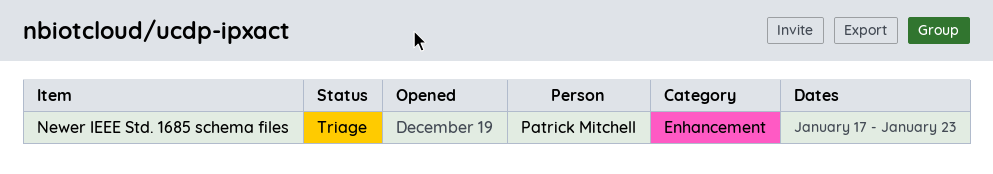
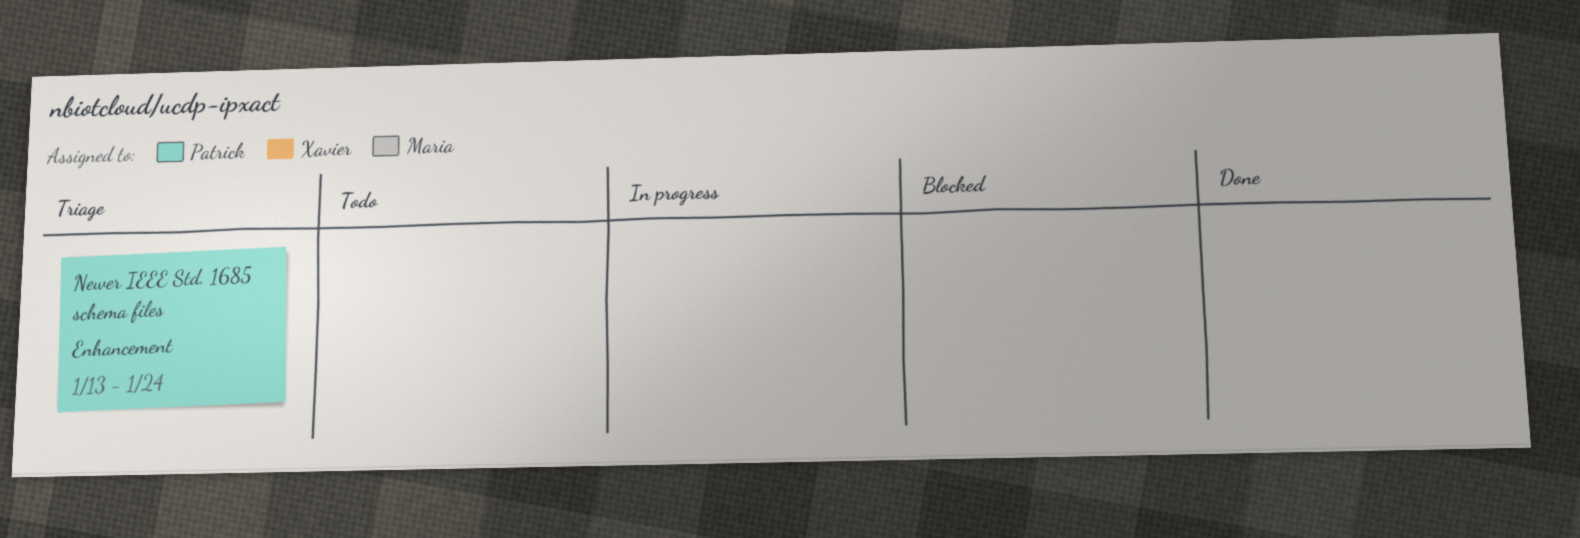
Newer IEEE Std. 1685 schema files, start: Jan 17 -> Jan 13
Newer IEEE Std. 1685 schema files, due: Jan 23 -> Jan 24

